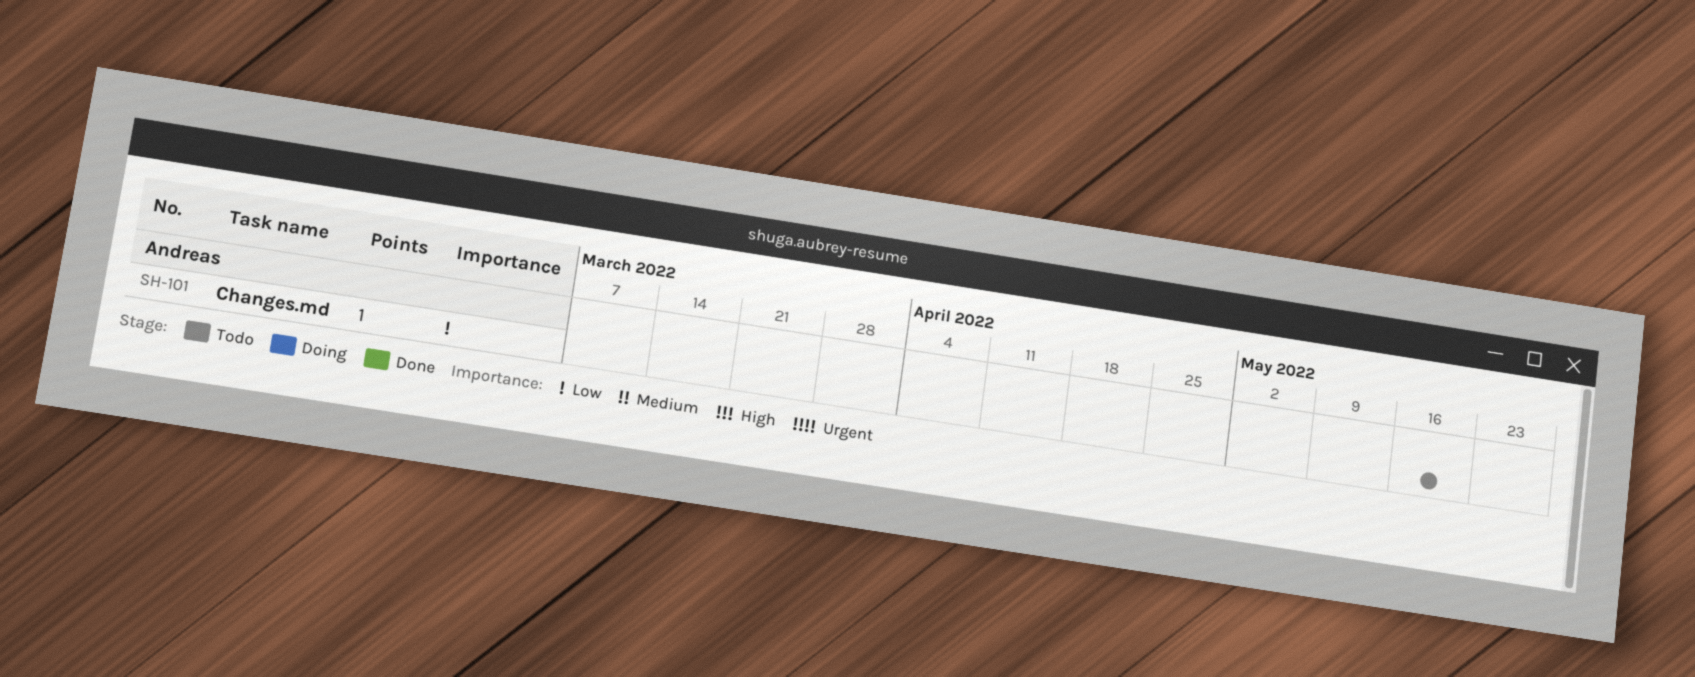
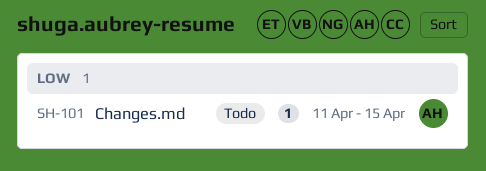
SH-101, start: May 16 -> Apr 11
SH-101, due: May 20 -> Apr 15

